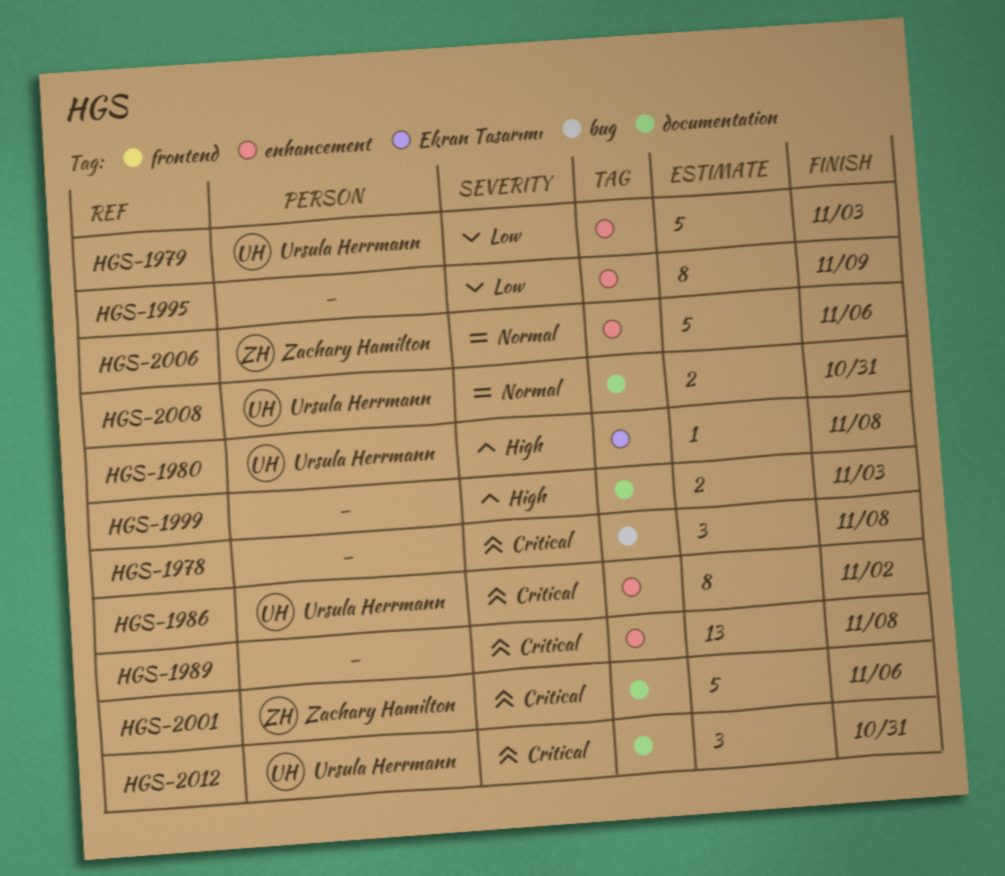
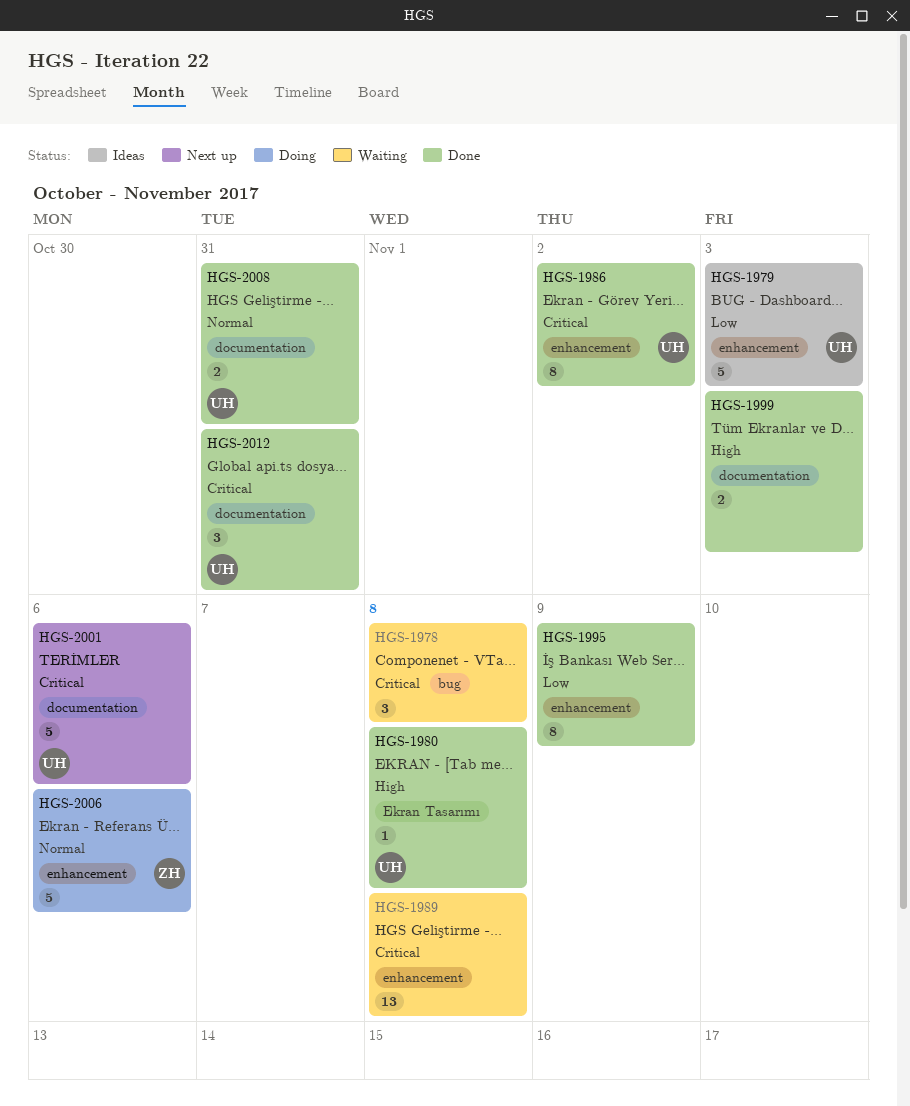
HGS-2001, owner: Zachary Hamilton -> Ursula Herrmann

